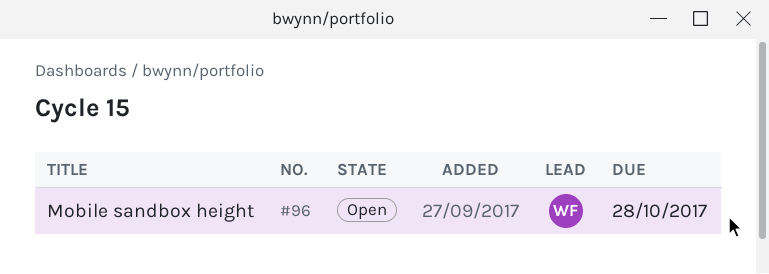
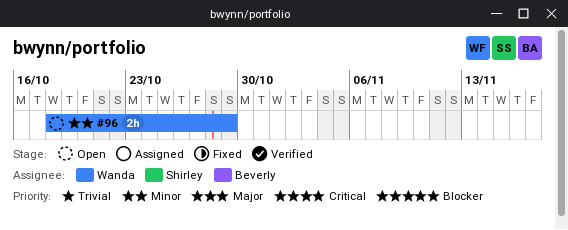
#96, due: Oct 28 -> Oct 29

